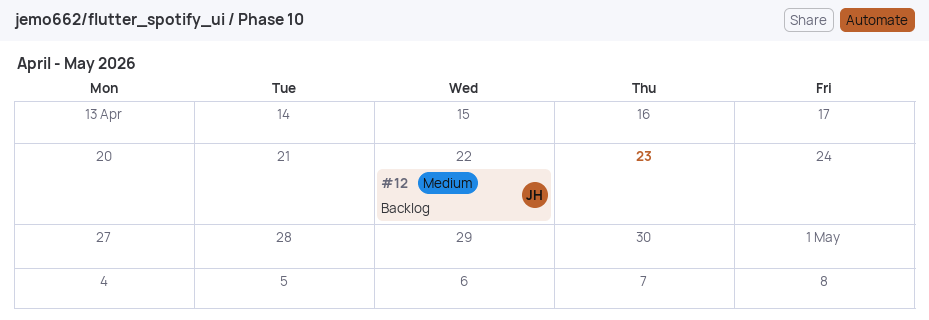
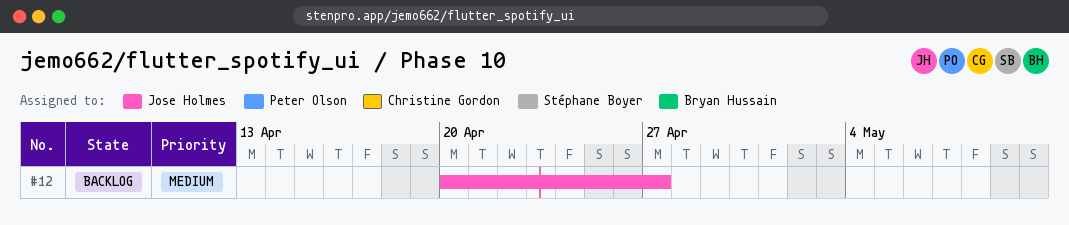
#12, due: Apr 22 -> Apr 27

